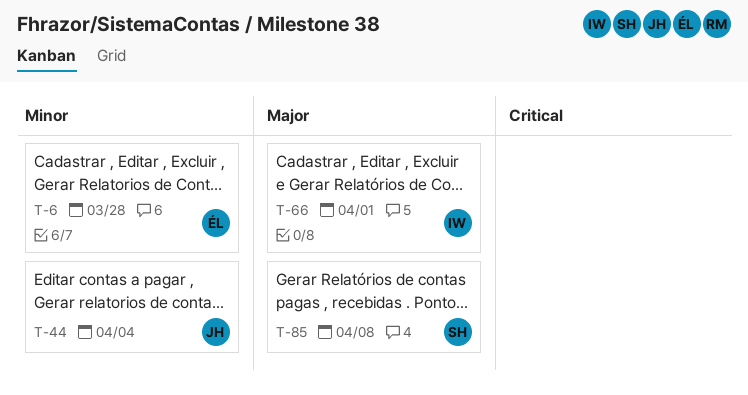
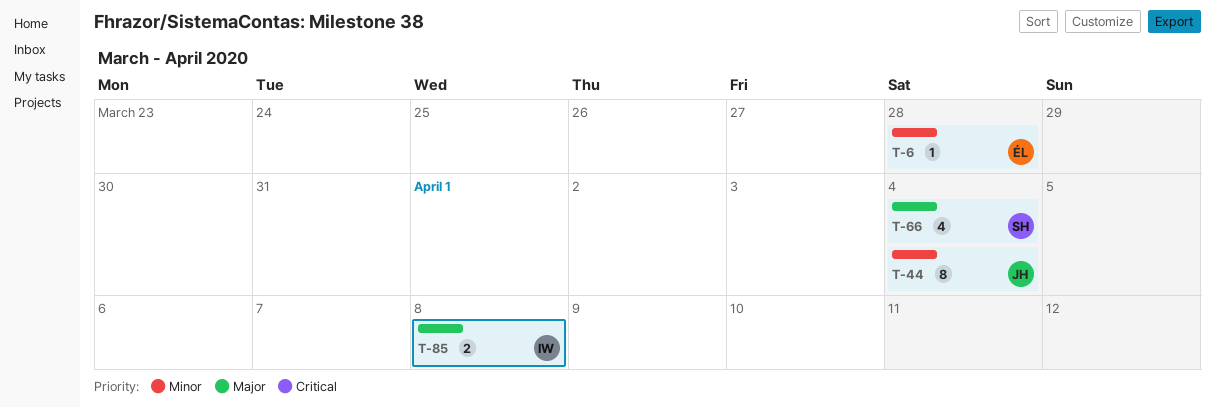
T-66, owner: IW -> SH
T-66, due: Apr 1 -> Apr 4
T-85, owner: SH -> IW

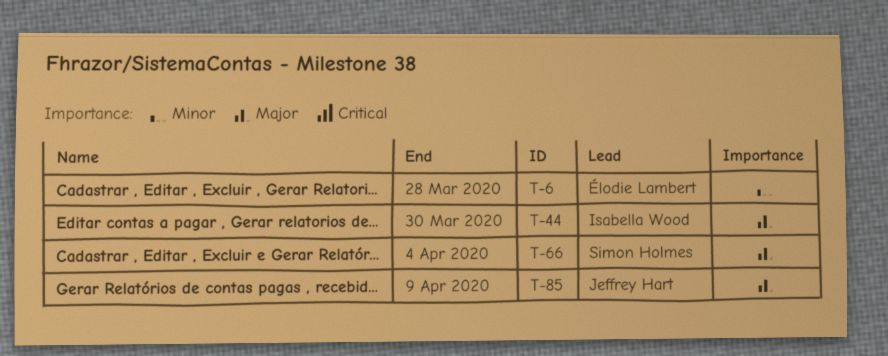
T-44, owner: Jeffrey Hart -> Isabella Wood
T-44, priority: Minor -> Major
T-44, due: Apr 4 -> Mar 30
T-85, owner: Isabella Wood -> Jeffrey Hart
T-85, due: Apr 8 -> Apr 9

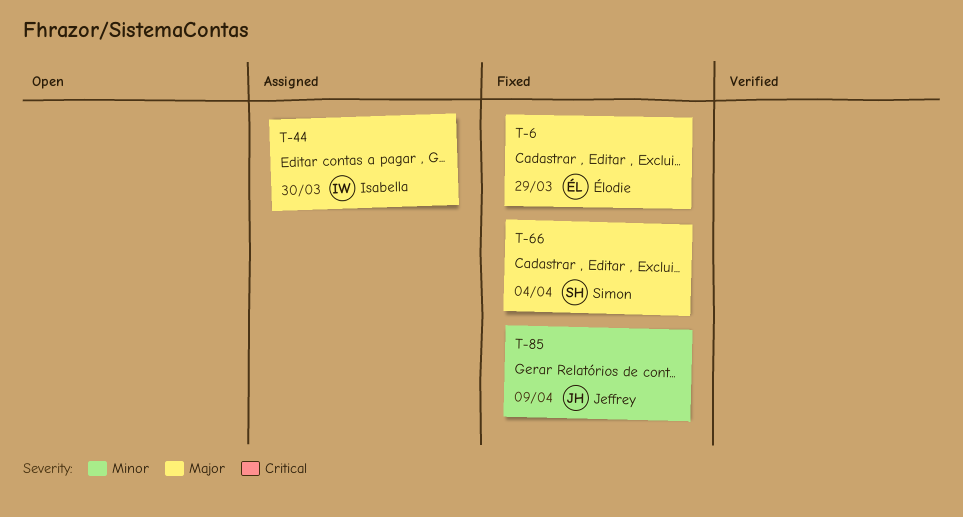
T-6, priority: Minor -> Major
T-6, due: Mar 28 -> Mar 29
T-85, priority: Major -> Minor

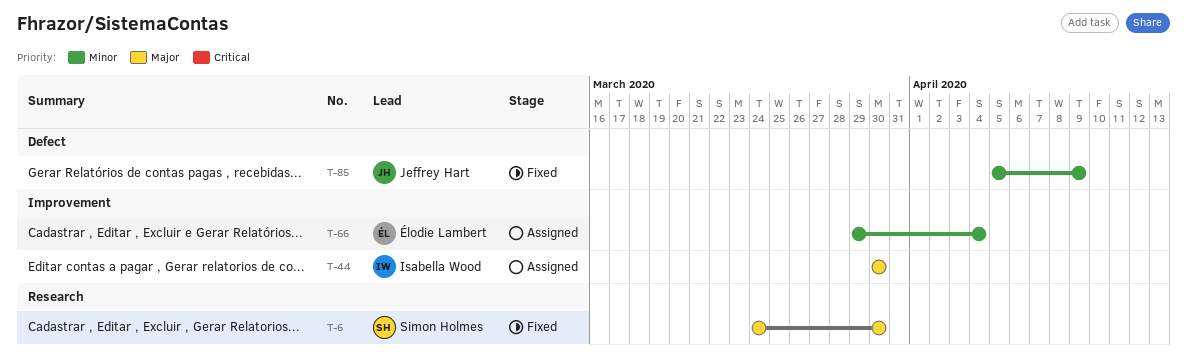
T-6, owner: Élodie Lambert -> Simon Holmes
T-6, due: Mar 29 -> Mar 30
T-66, status: Fixed -> Assigned
T-66, owner: Simon Holmes -> Élodie Lambert
T-66, priority: Major -> Minor

